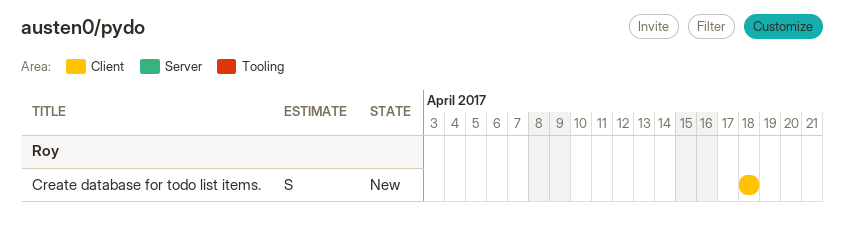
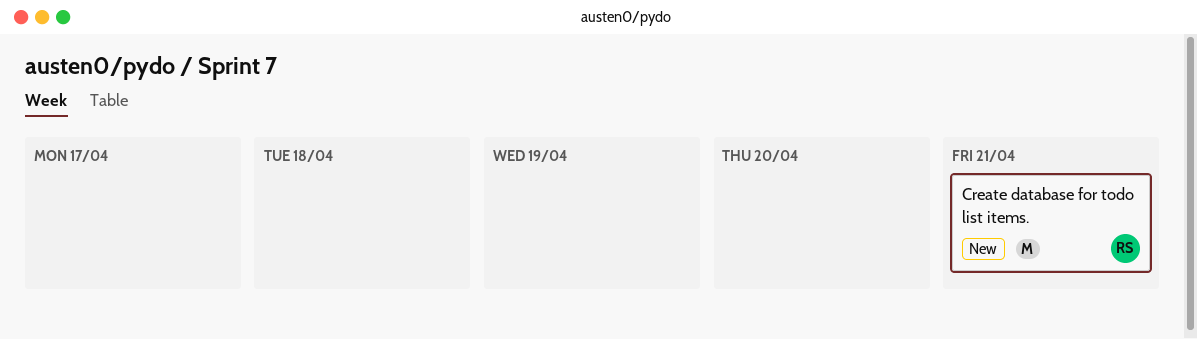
Create database for todo list items., estimate: S -> M
Create database for todo list items., due: Apr 18 -> Apr 21

